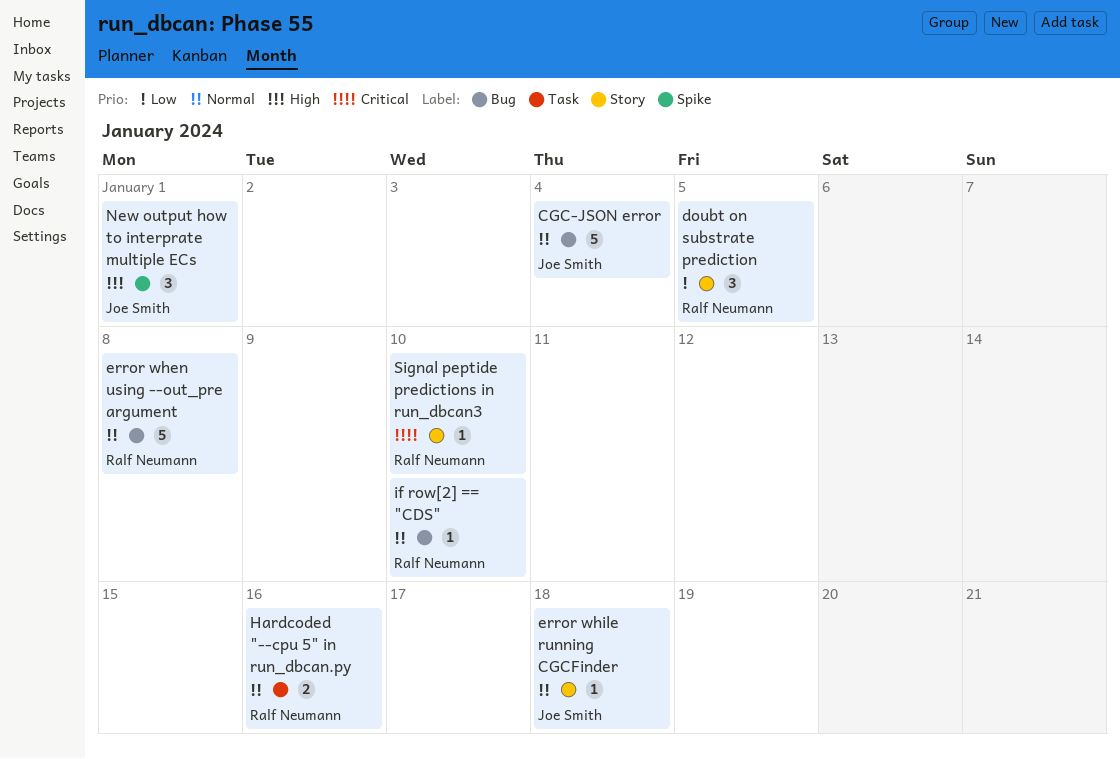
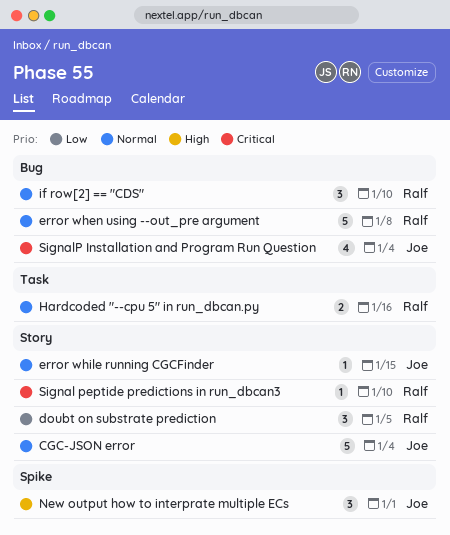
CGC-JSON error, label: Bug -> Story
error while running CGCFinder, due: Jan 18 -> Jan 15
if row[2] == "CDS", estimate: 1 -> 3
SignalP Installation and Program Run Question: none -> present

